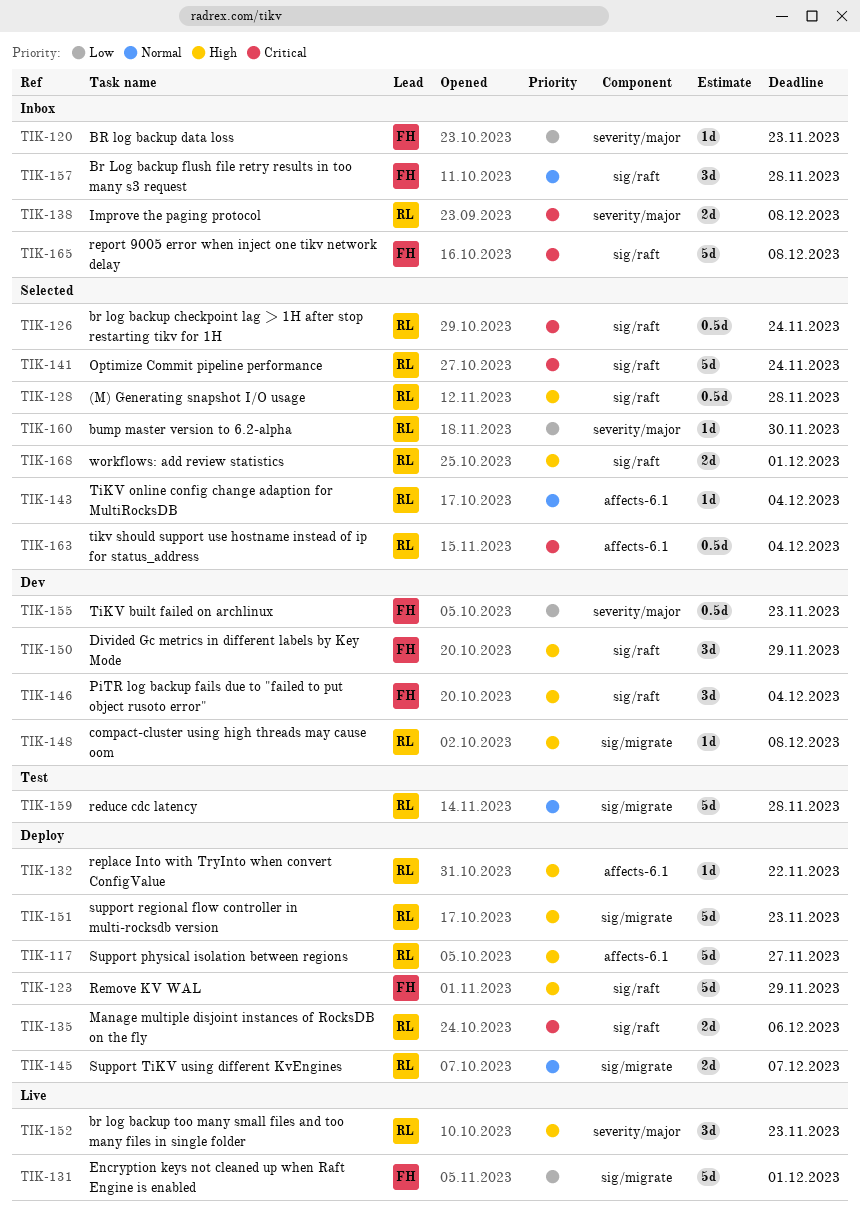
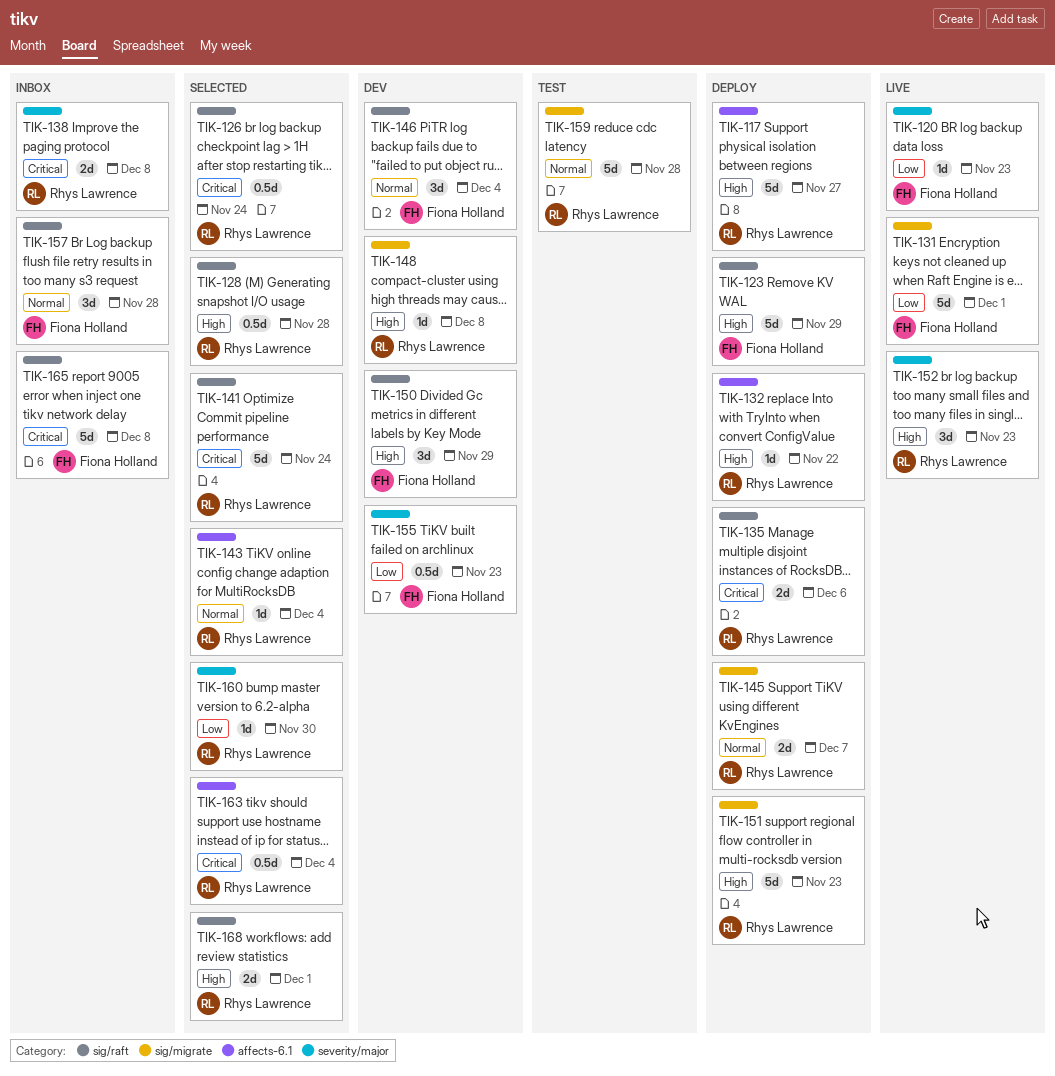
TIK-120, status: Inbox -> Live
TIK-146, priority: High -> Normal

